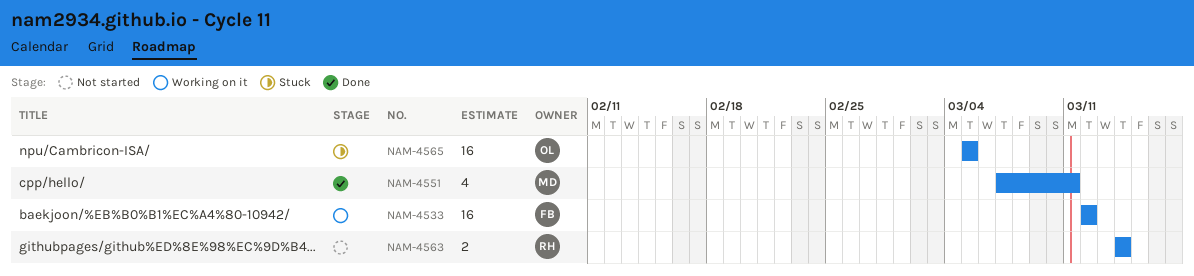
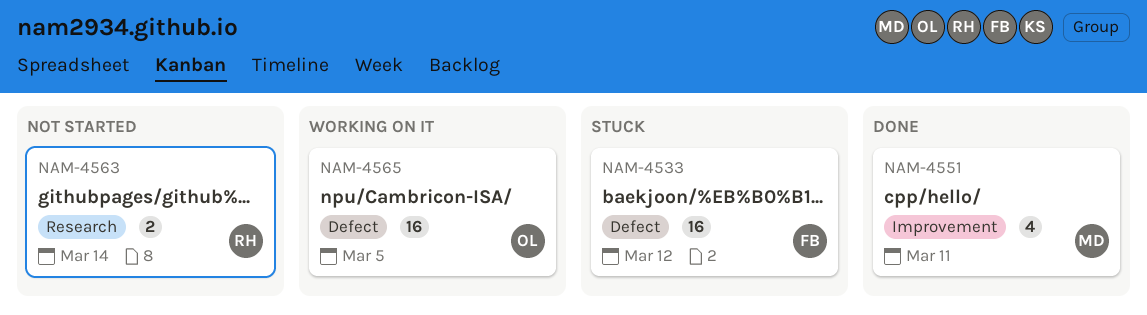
NAM-4533, status: Working on it -> Stuck
NAM-4565, status: Stuck -> Working on it

